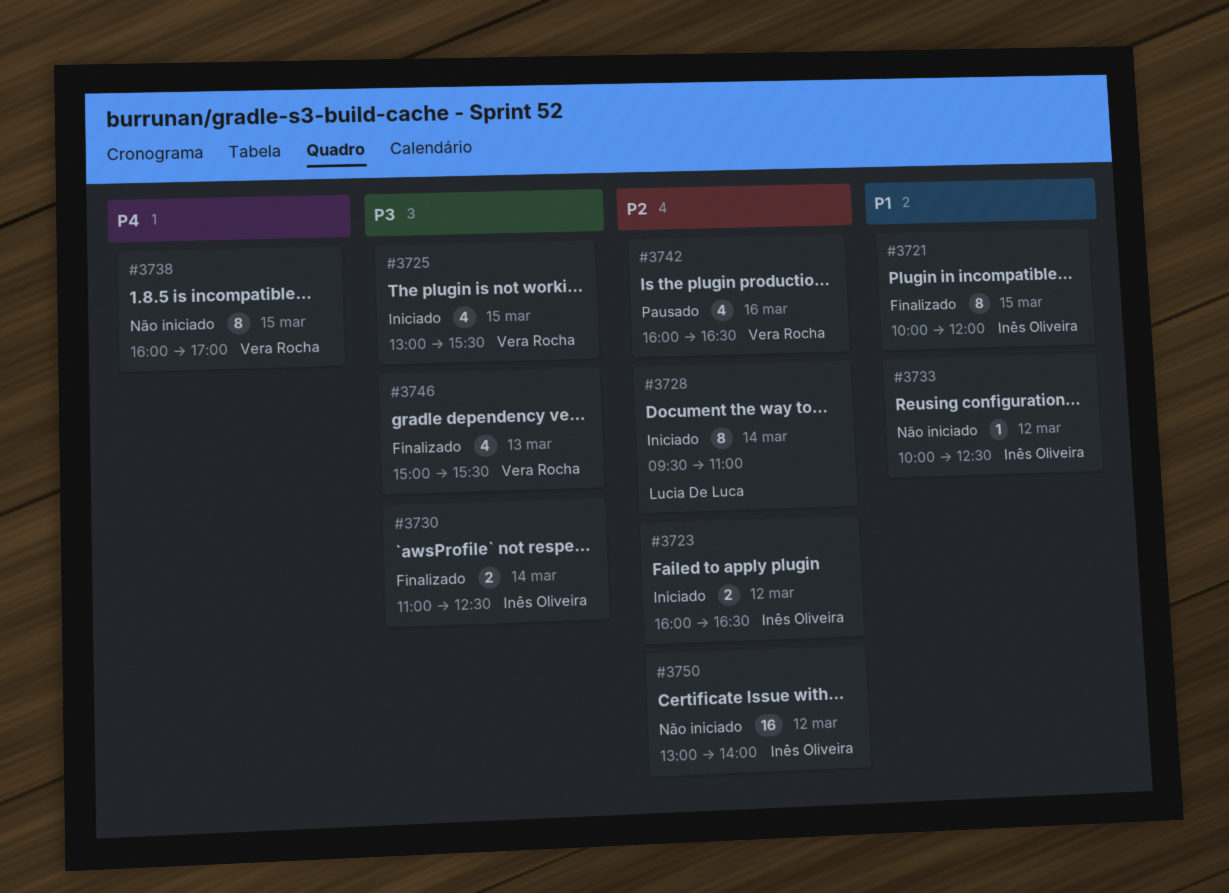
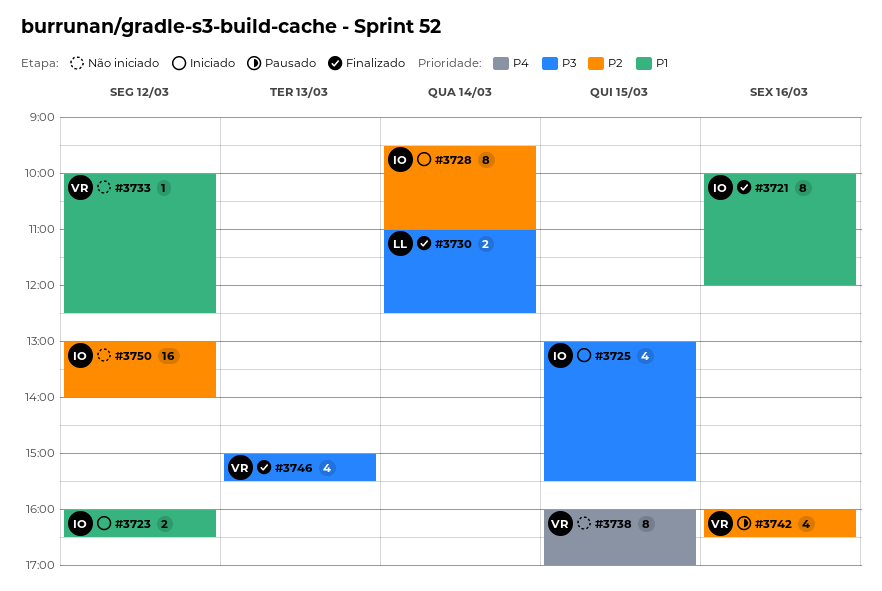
#3721, day: Mar 15 -> Mar 16
#3723, priority: P2 -> P1
#3725, owner: Vera Rocha -> Inês Oliveira
#3728, owner: Lucia De Luca -> Inês Oliveira
#3730, owner: Inês Oliveira -> Lucia De Luca
#3733, owner: Inês Oliveira -> Vera Rocha

